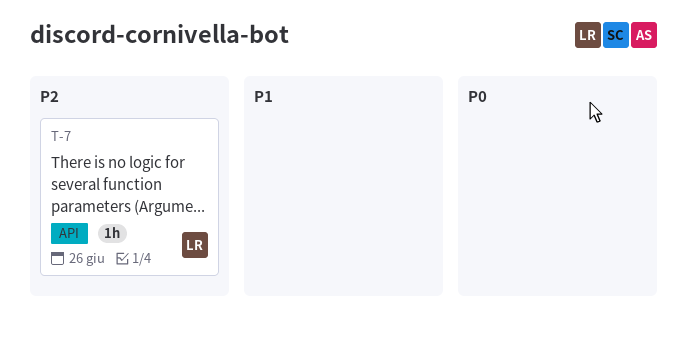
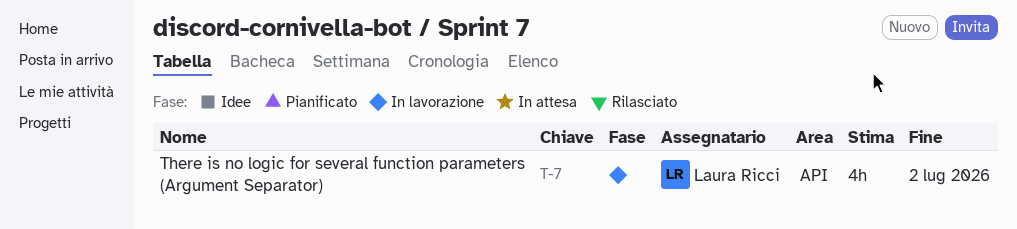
T-7, estimate: 1h -> 4h
T-7, due: Jun 26 -> Jul 2

